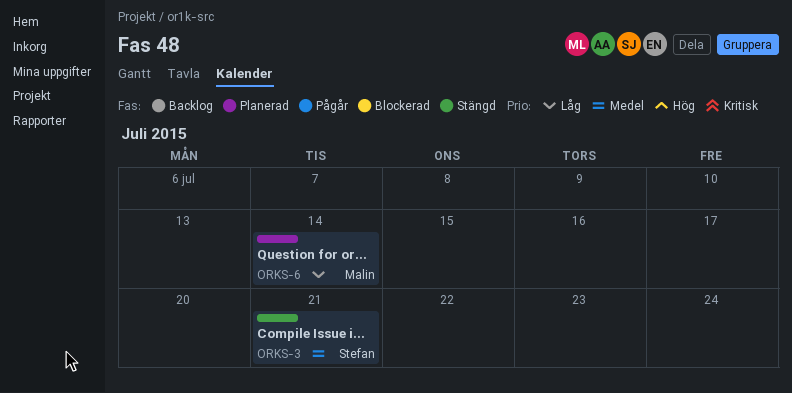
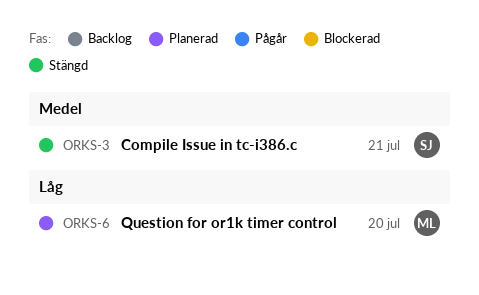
ORKS-6, due: Jul 14 -> Jul 20

